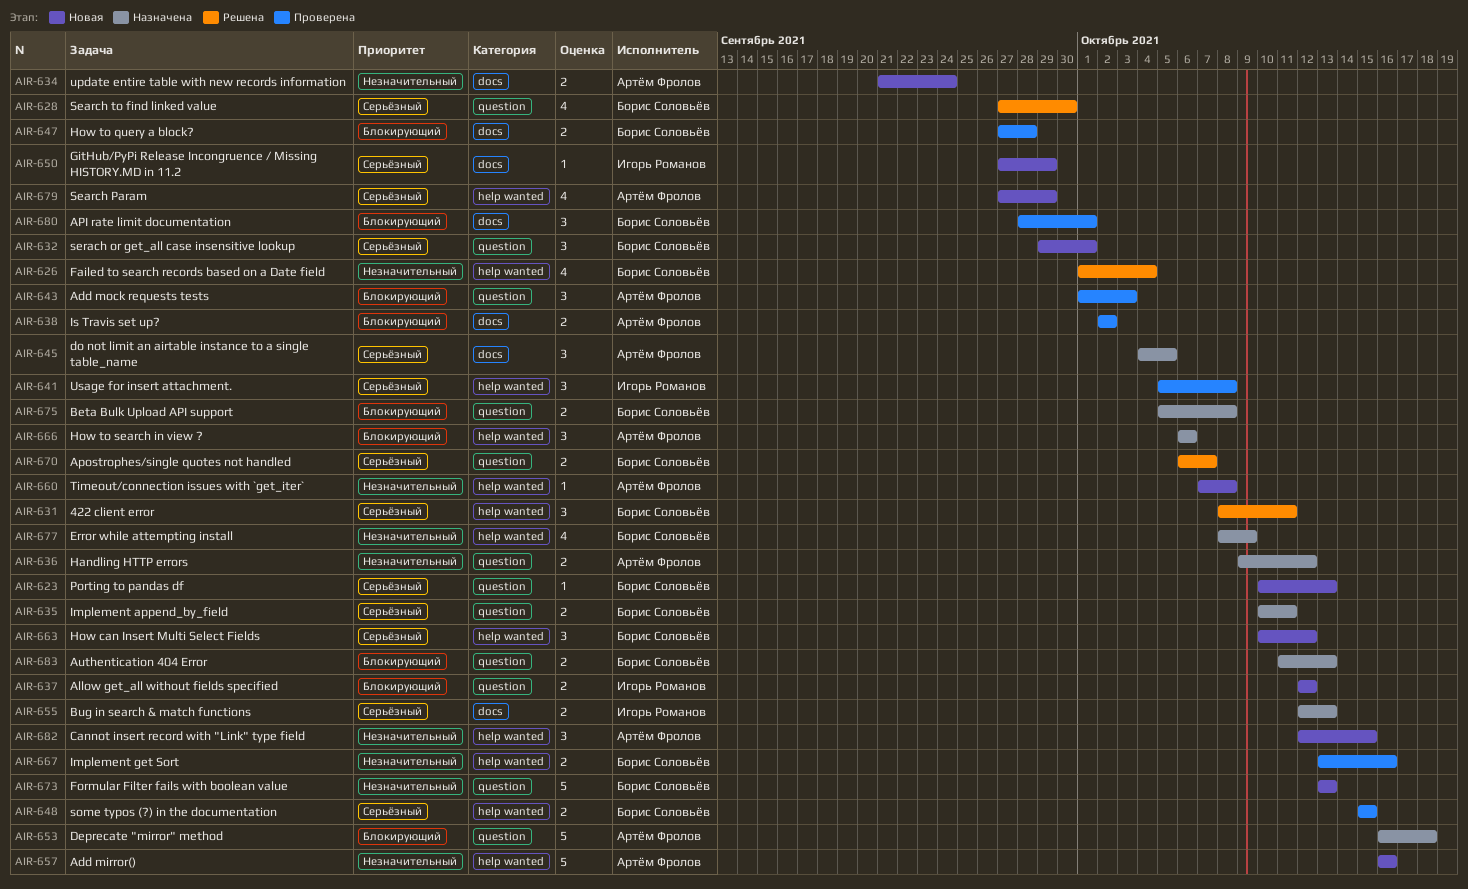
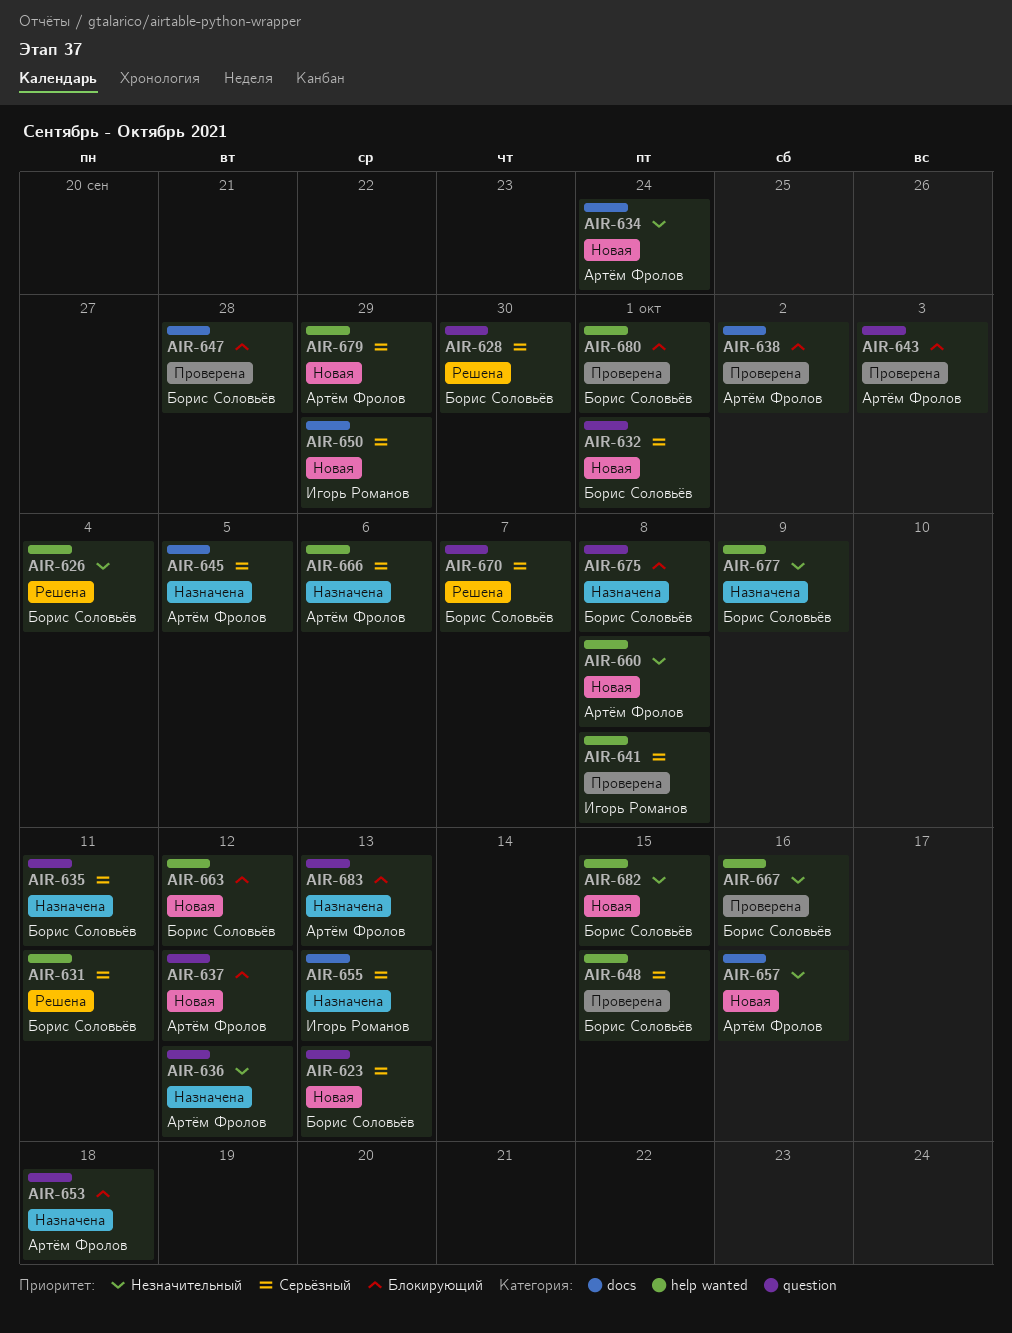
AIR-637, owner: Игорь Романов -> Артём Фролов
AIR-657, label: help wanted -> docs
AIR-663, priority: Серьёзный -> Блокирующий
AIR-666, priority: Блокирующий -> Серьёзный
AIR-673: present -> none
AIR-680, label: docs -> help wanted
AIR-682, owner: Артём Фролов -> Борис Соловьёв
AIR-683, owner: Борис Соловьёв -> Артём Фролов

